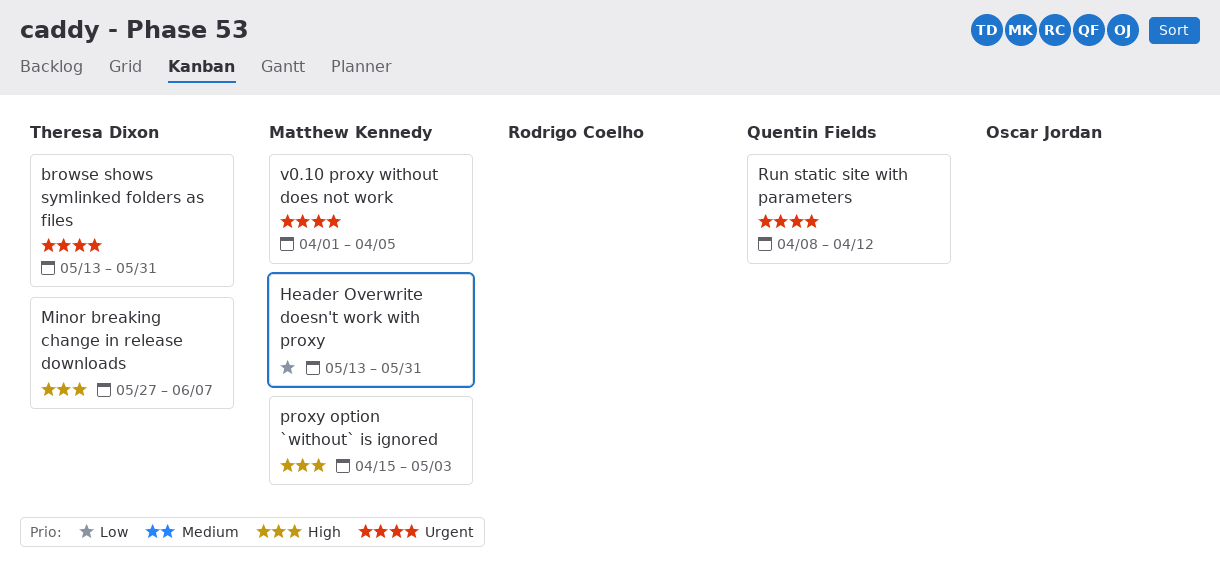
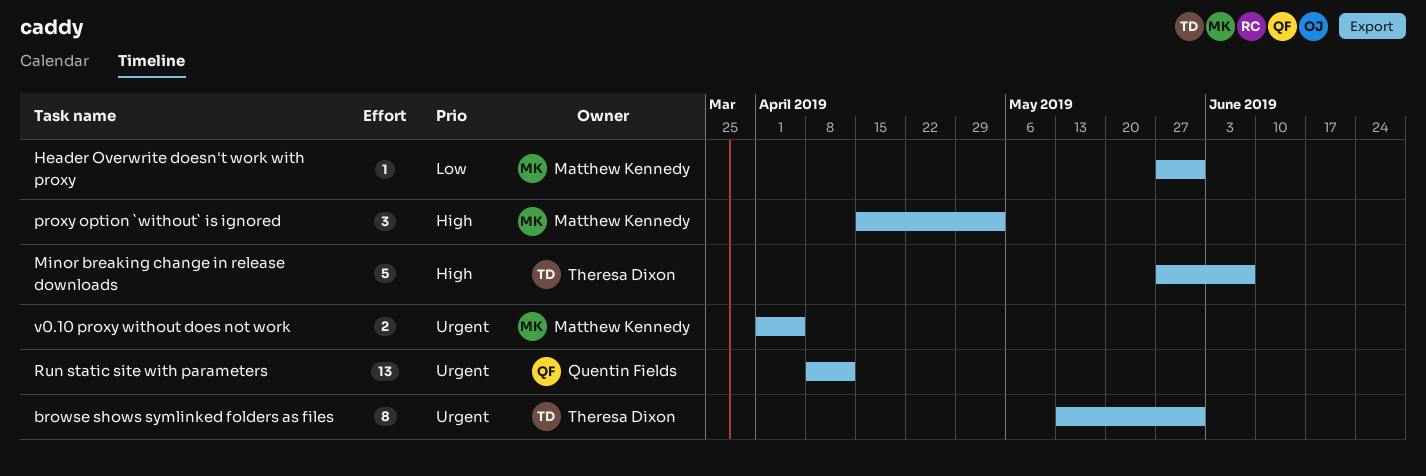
Header Overwrite doesn't work with proxy, start: May 13 -> May 27

